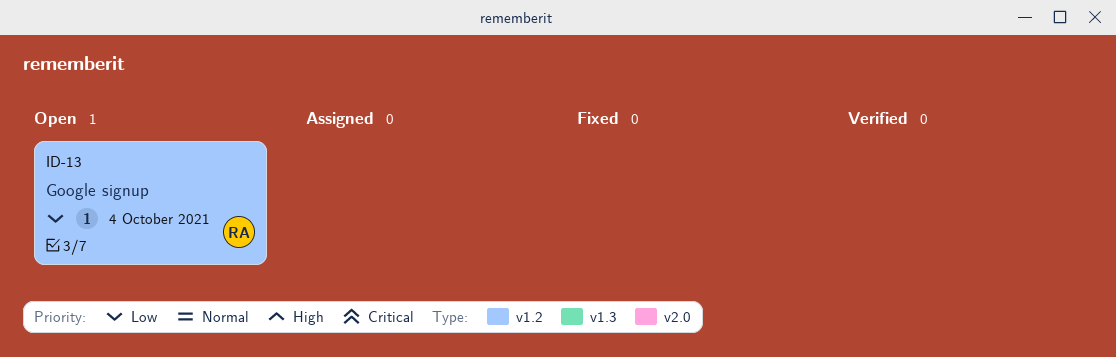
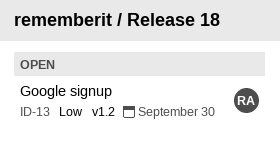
ID-13, due: Oct 4 -> Sep 30

